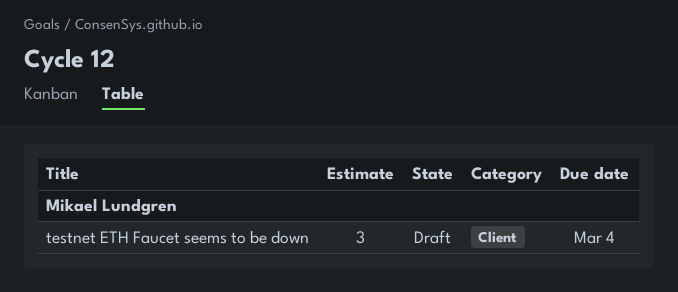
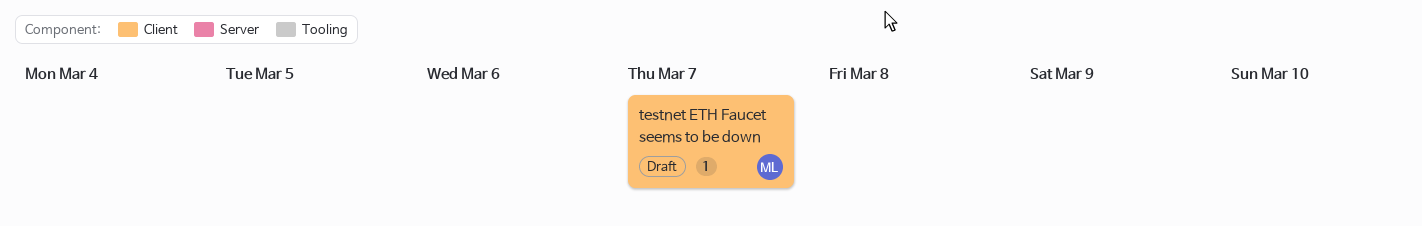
testnet ETH Faucet seems to be down, estimate: 3 -> 1
testnet ETH Faucet seems to be down, due: Mar 4 -> Mar 7

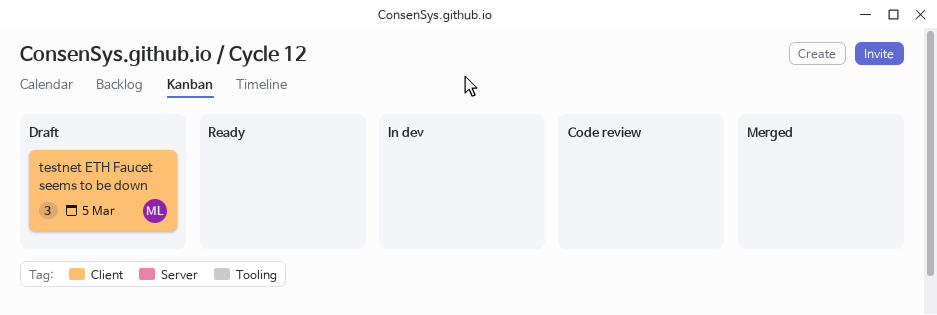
testnet ETH Faucet seems to be down, estimate: 1 -> 3
testnet ETH Faucet seems to be down, due: Mar 7 -> Mar 5

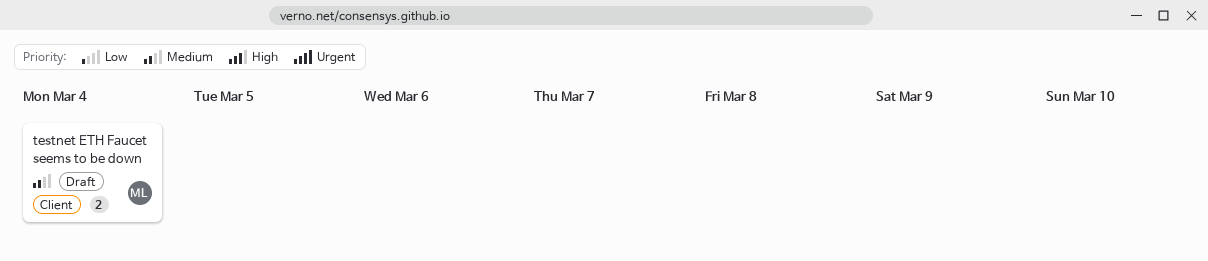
testnet ETH Faucet seems to be down, estimate: 3 -> 2
testnet ETH Faucet seems to be down, due: Mar 5 -> Mar 4

